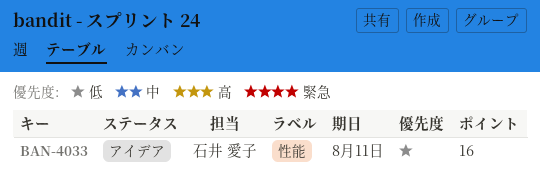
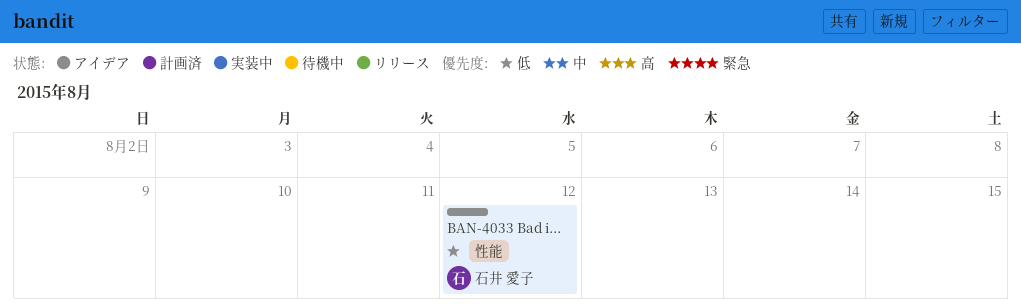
BAN-4033, due: Aug 11 -> Aug 12

